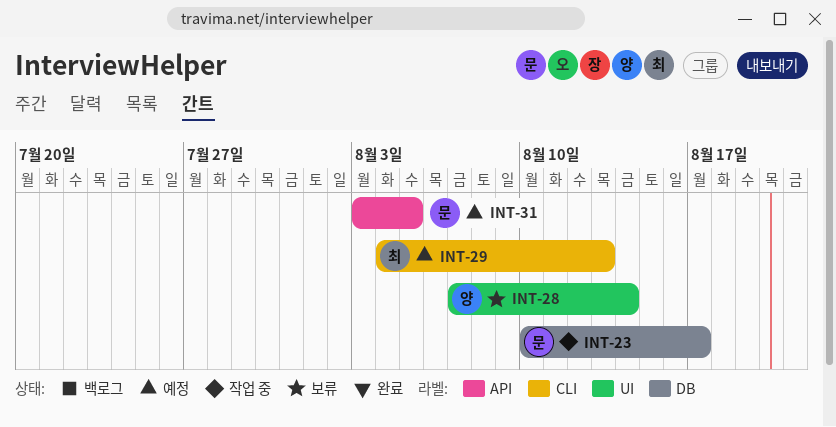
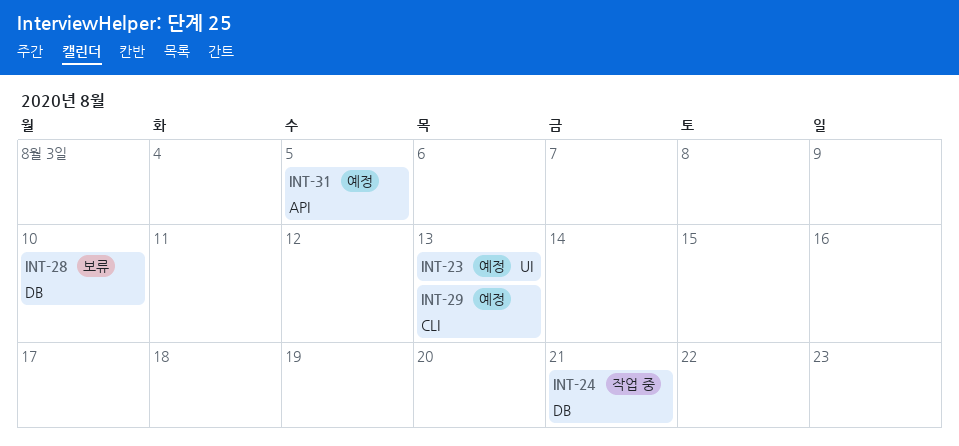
INT-23, status: 작업 중 -> 예정
INT-23, label: DB -> UI
INT-23, due: Aug 17 -> Aug 13
INT-24: none -> present
INT-28, label: UI -> DB
INT-28, due: Aug 14 -> Aug 10

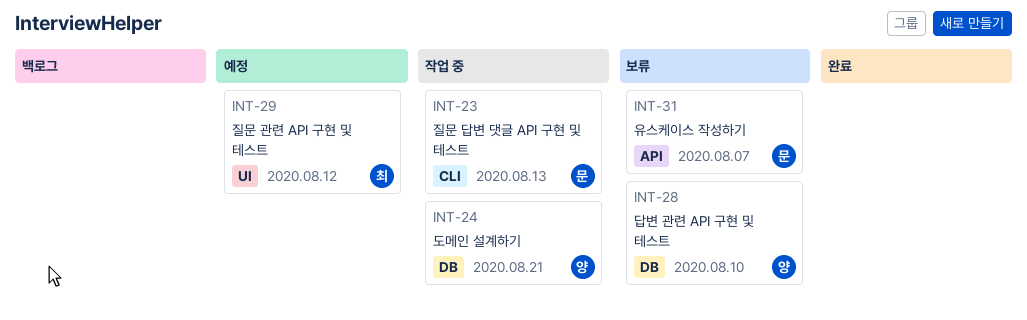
INT-23, status: 예정 -> 작업 중
INT-23, label: UI -> CLI
INT-29, label: CLI -> UI
INT-29, due: Aug 13 -> Aug 12
INT-31, status: 예정 -> 보류
INT-31, due: Aug 5 -> Aug 7

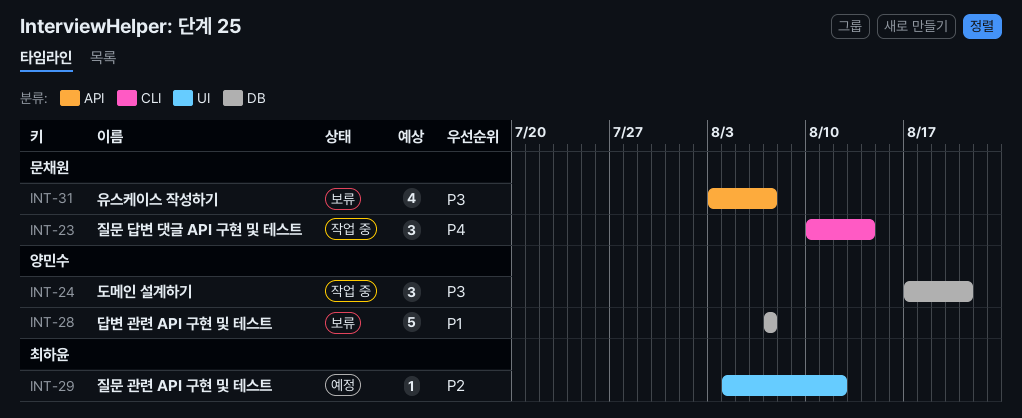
INT-23, due: Aug 13 -> Aug 14
INT-28, due: Aug 10 -> Aug 7

